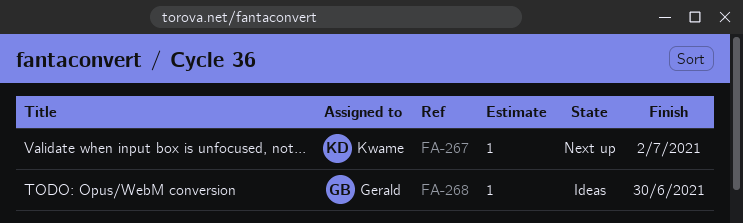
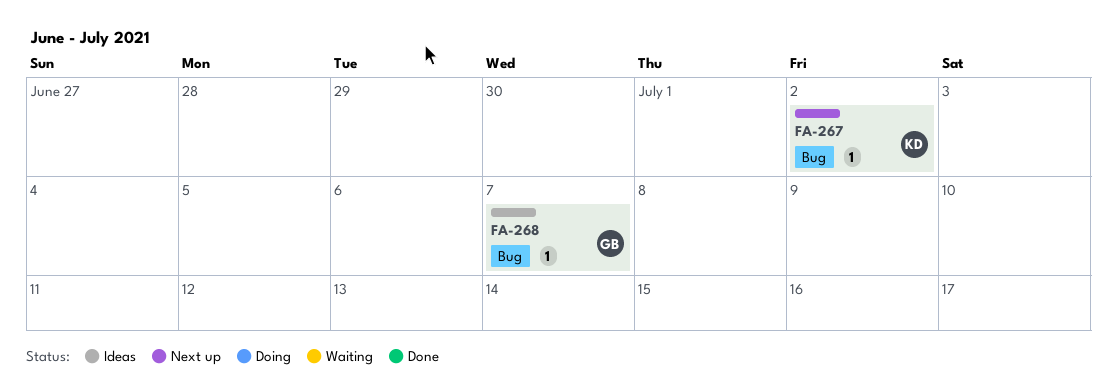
FA-268, due: Jun 30 -> Jul 7

